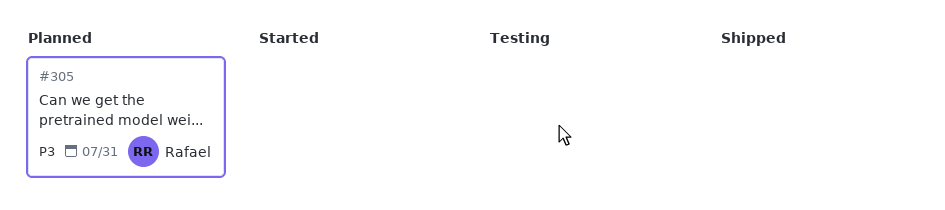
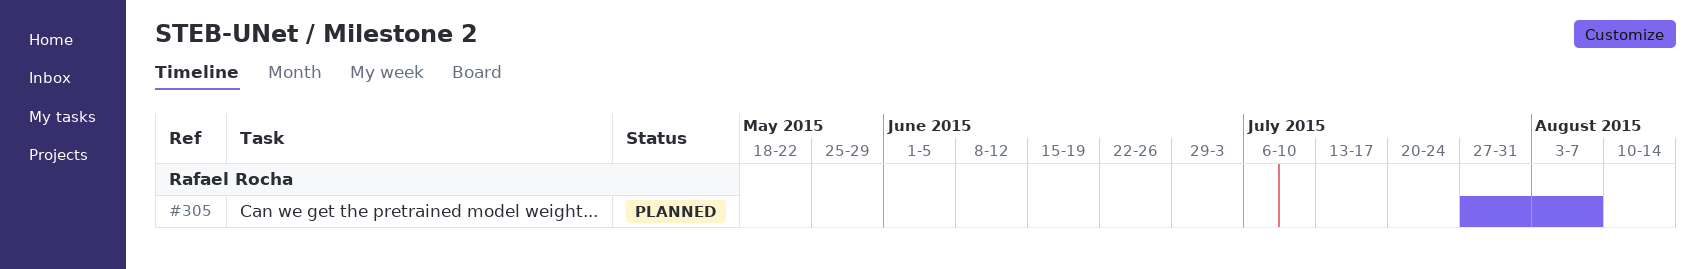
#305, due: Jul 31 -> Aug 7

